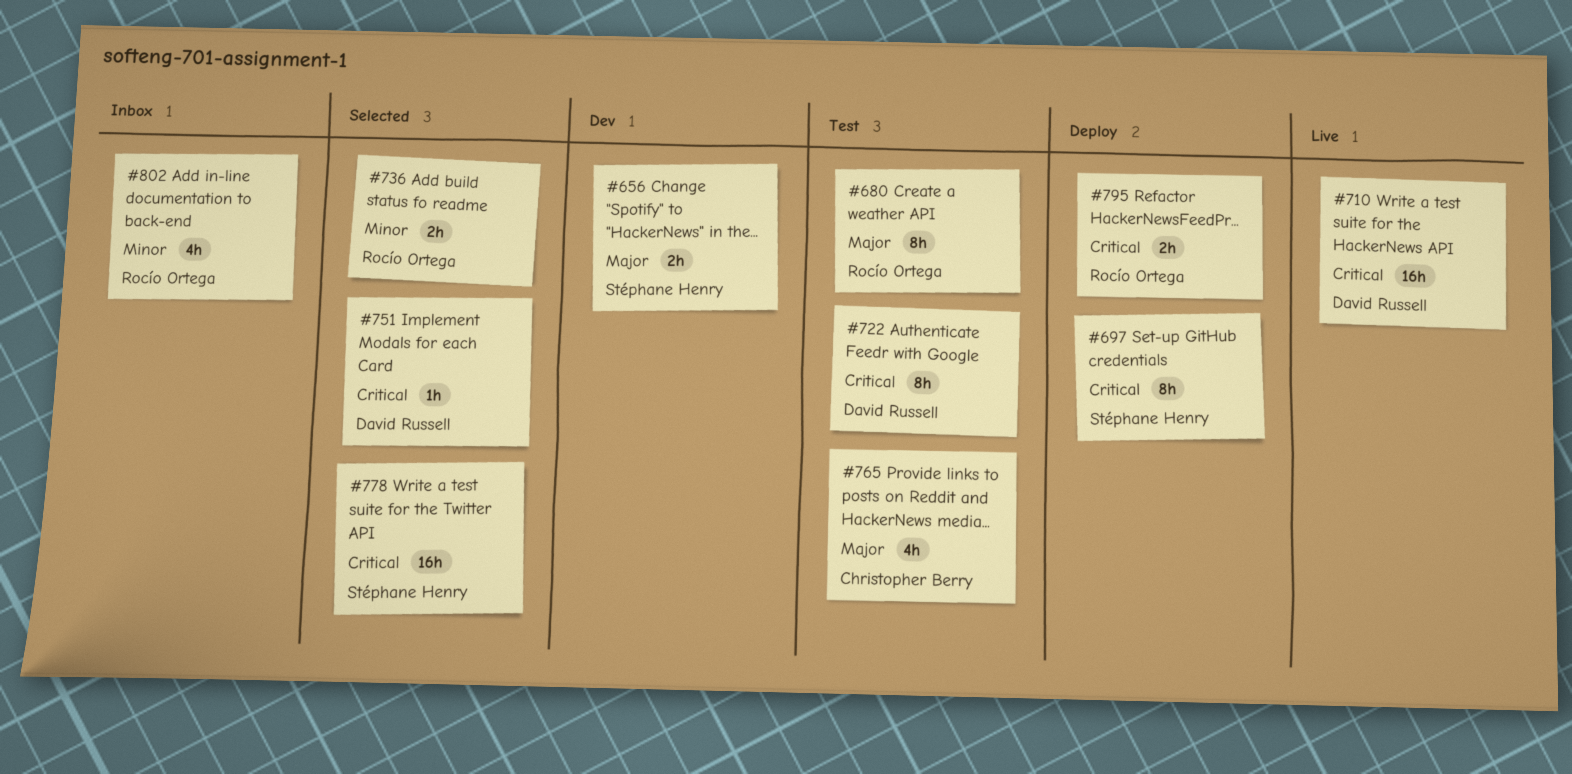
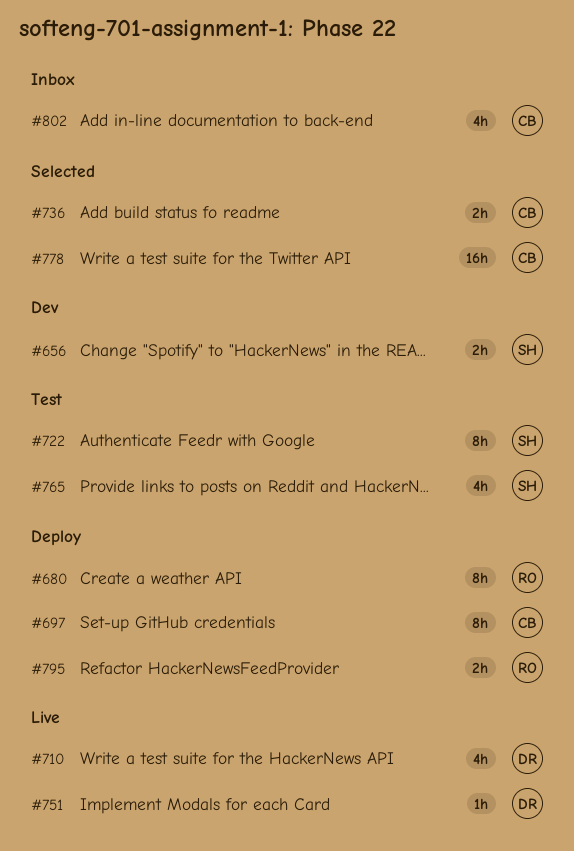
#680, status: Test -> Deploy
#697, owner: Stéphane Henry -> Christopher Berry
#710, estimate: 16h -> 4h
#722, owner: David Russell -> Stéphane Henry
#736, owner: Rocío Ortega -> Christopher Berry
#751, status: Selected -> Live
#765, owner: Christopher Berry -> Stéphane Henry
#778, owner: Stéphane Henry -> Christopher Berry
#802, owner: Rocío Ortega -> Christopher Berry

